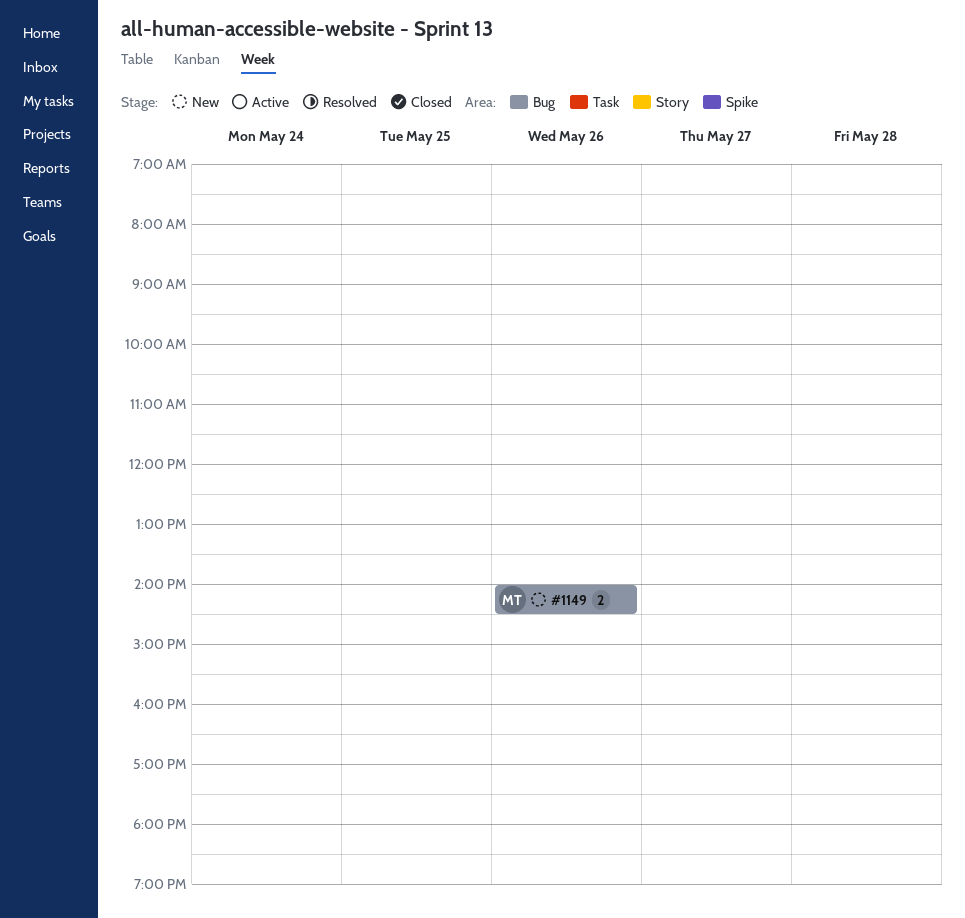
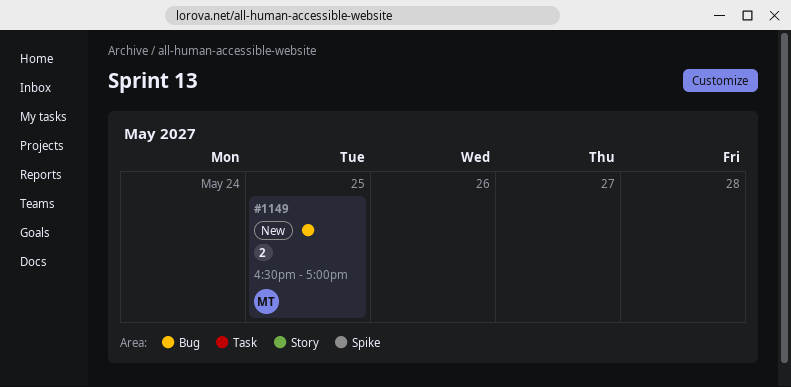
#1149, day: May 26 -> May 25
#1149, begins: 14:00 -> 16:30
#1149, ends: 14:30 -> 17:00

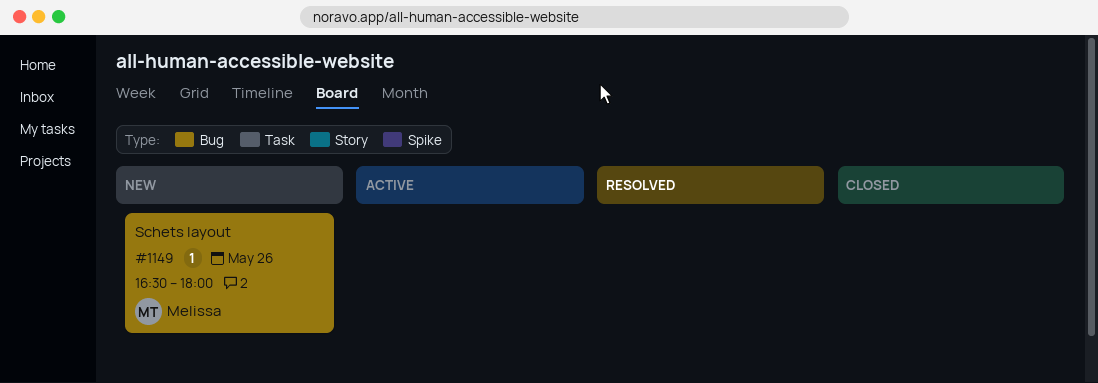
#1149, estimate: 2 -> 1
#1149, day: May 25 -> May 26
#1149, ends: 17:00 -> 18:00

